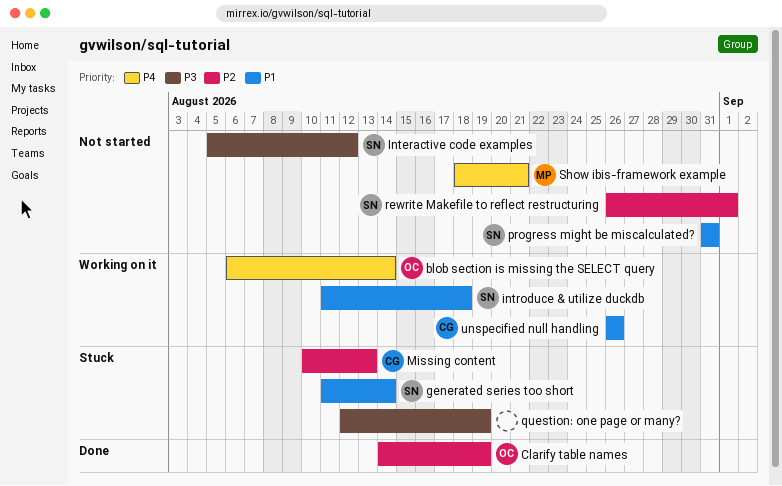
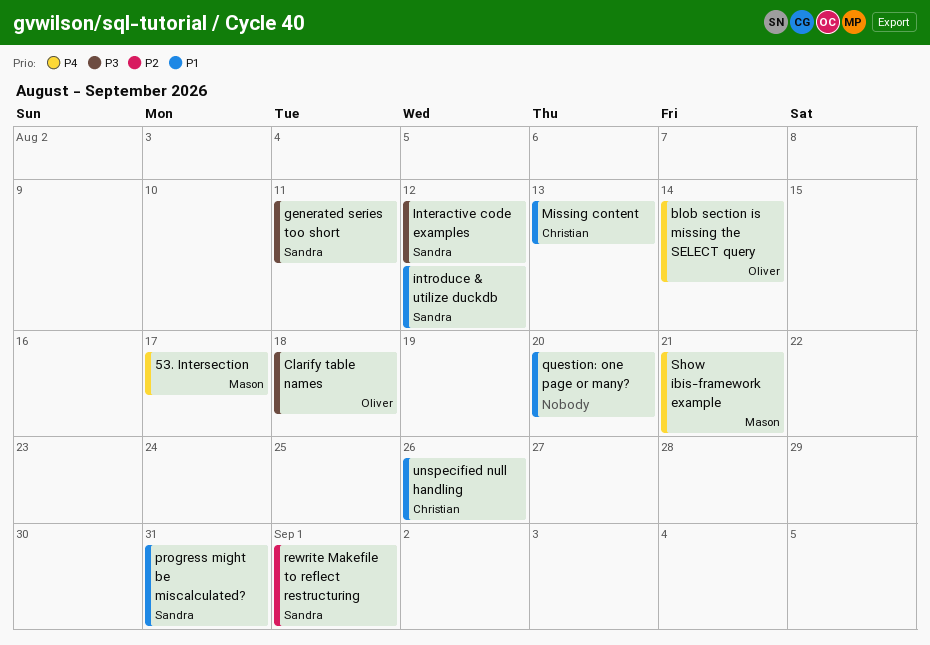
53. Intersection: none -> present
Clarify table names, priority: P2 -> P3
Clarify table names, due: Aug 19 -> Aug 18
generated series too short, priority: P1 -> P3
generated series too short, due: Aug 14 -> Aug 11
introduce & utilize duckdb, due: Aug 18 -> Aug 12
Missing content, priority: P2 -> P1
question: one page or many?, priority: P3 -> P1
question: one page or many?, due: Aug 19 -> Aug 20

